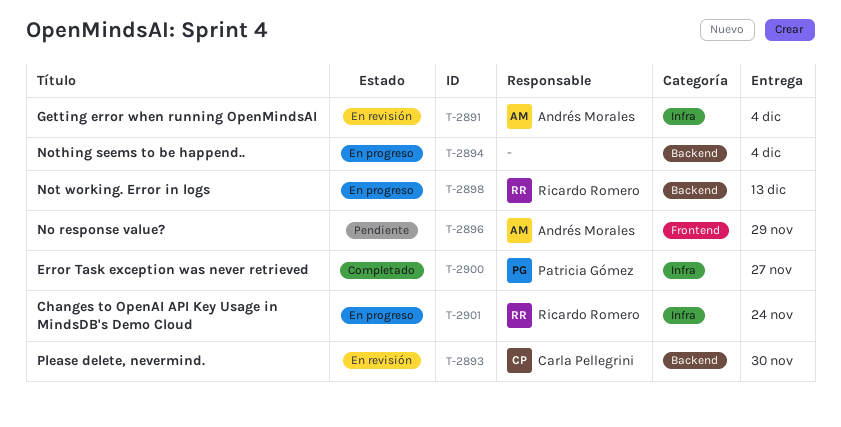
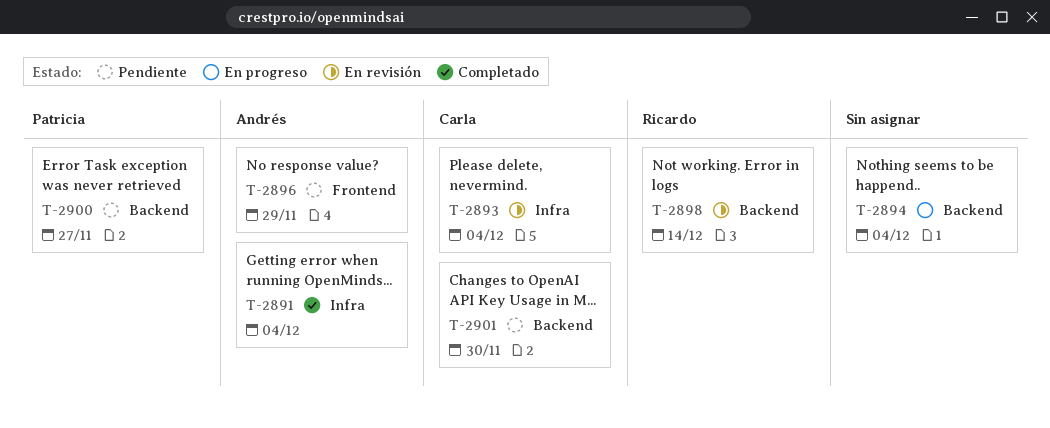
T-2891, status: En revisión -> Completado
T-2893, label: Backend -> Infra
T-2893, due: Nov 30 -> Dec 4
T-2898, status: En progreso -> En revisión
T-2898, due: Dec 13 -> Dec 14
T-2900, status: Completado -> Pendiente
T-2900, label: Infra -> Backend
T-2901, status: En progreso -> Pendiente
T-2901, owner: Ricardo Romero -> Carla Pellegrini
T-2901, label: Infra -> Backend
T-2901, due: Nov 24 -> Nov 30

